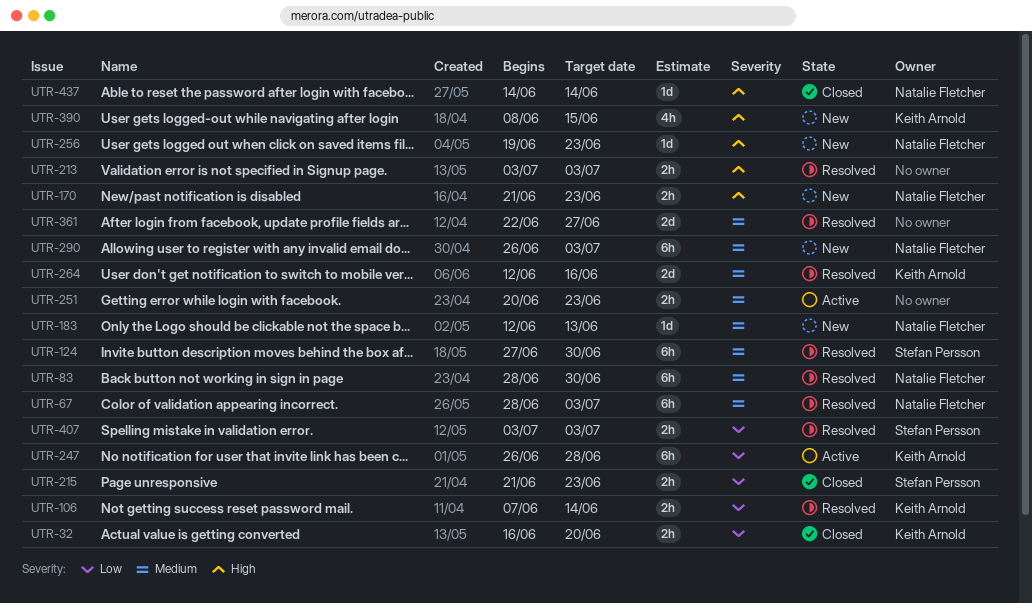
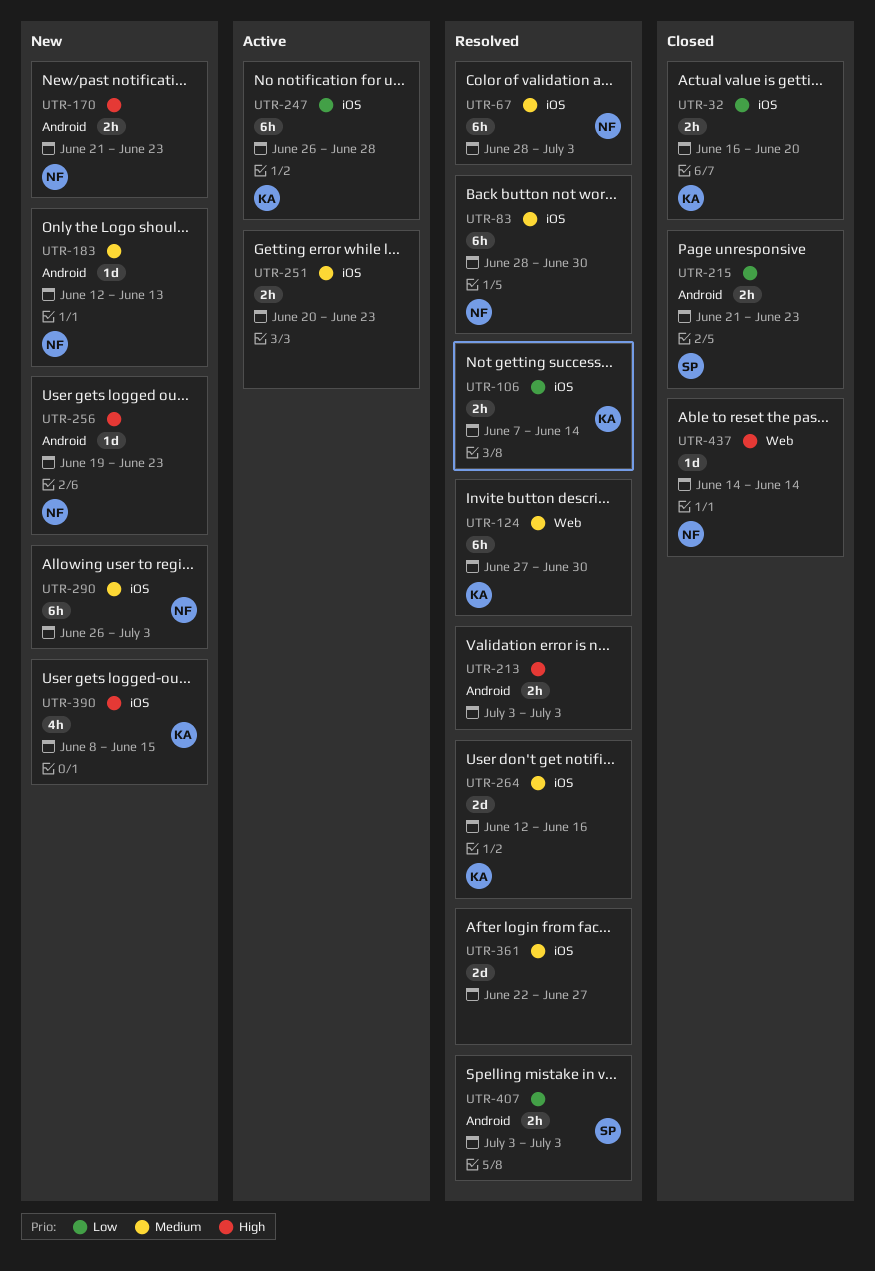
UTR-124, owner: Stefan Persson -> Keith Arnold

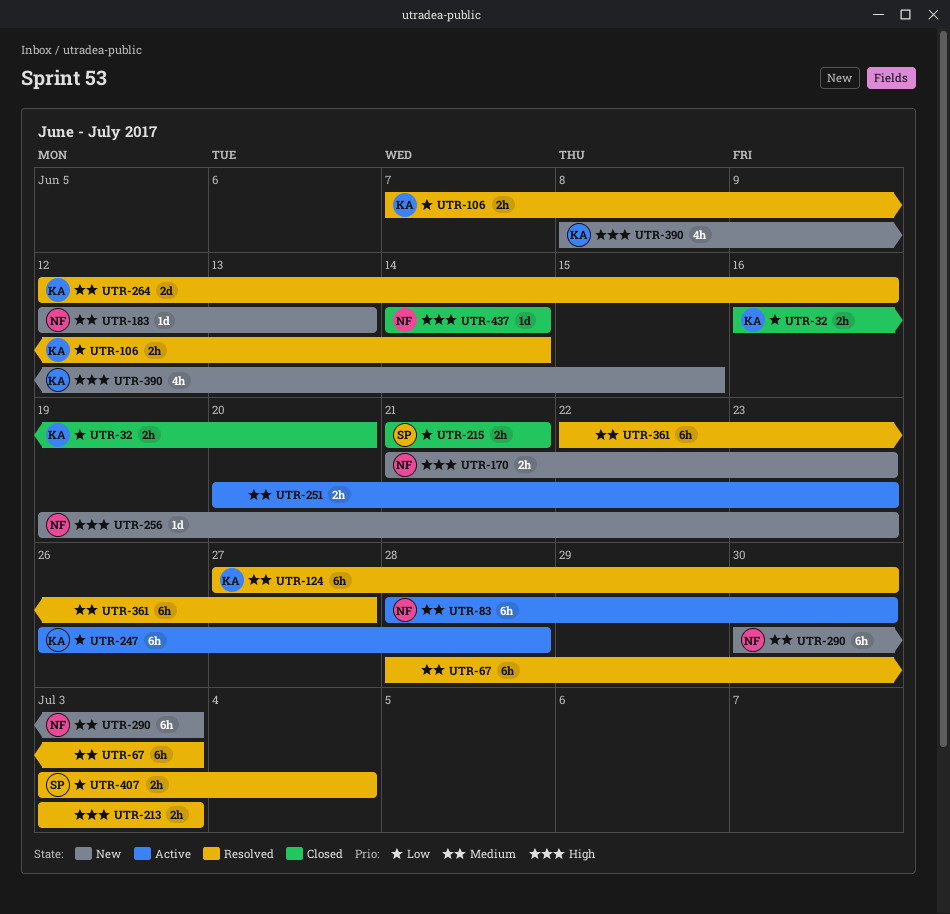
UTR-67, owner: NF -> none
UTR-83, status: Resolved -> Active
UTR-215, due: Jun 23 -> Jun 21
UTR-290, start: Jun 26 -> Jun 30
UTR-361, estimate: 2d -> 6h
UTR-407, due: Jul 3 -> Jul 4

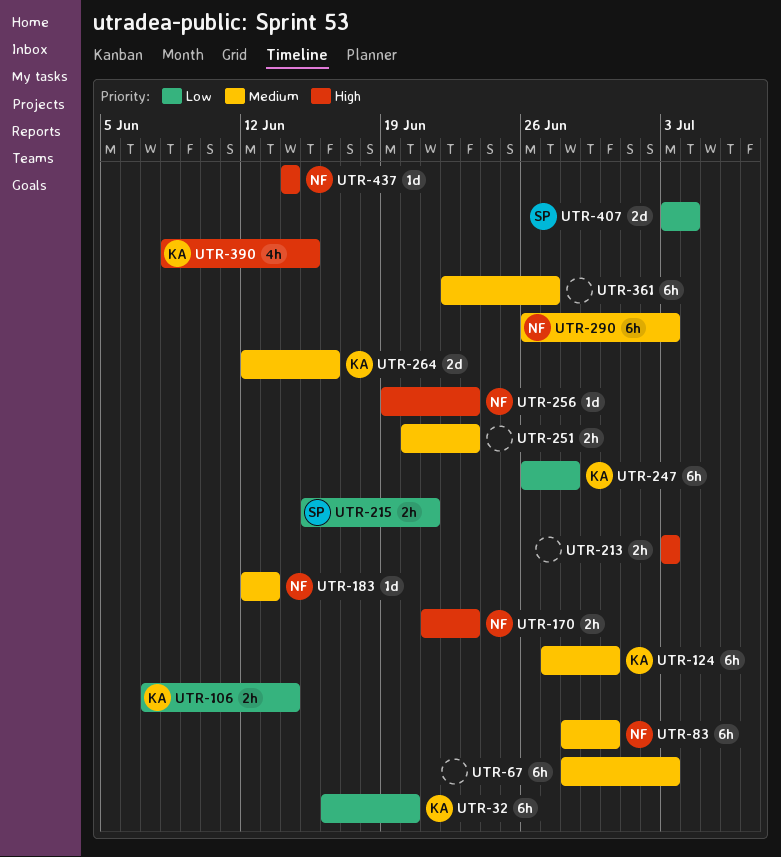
UTR-32, estimate: 2h -> 6h
UTR-215, start: Jun 21 -> Jun 15
UTR-290, start: Jun 30 -> Jun 26
UTR-407, estimate: 2h -> 2d

